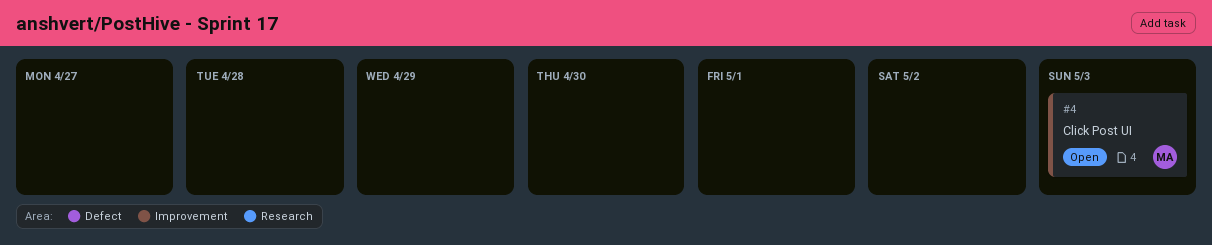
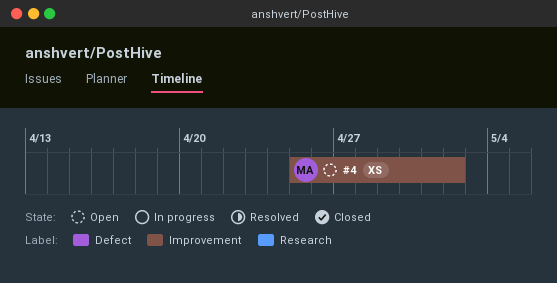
#4, due: May 3 -> May 2

